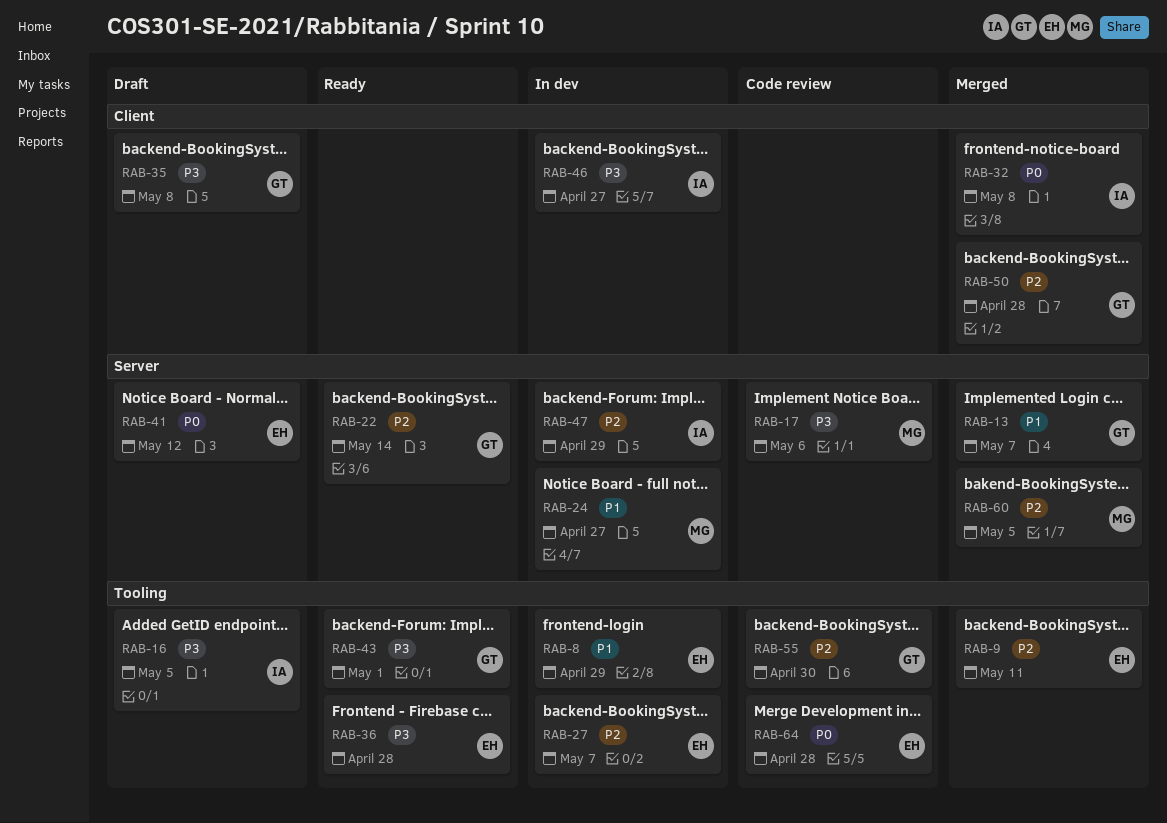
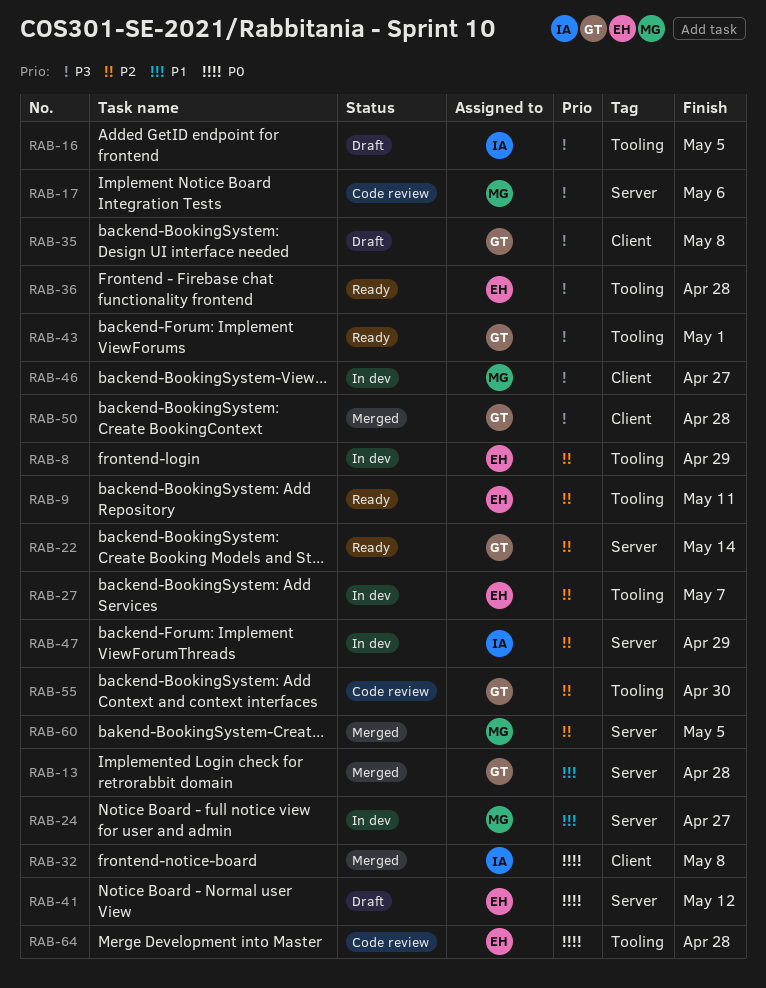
RAB-8, priority: P1 -> P2
RAB-9, status: Merged -> Ready
RAB-13, due: May 7 -> Apr 28
RAB-46, owner: IA -> MG
RAB-50, priority: P2 -> P3

